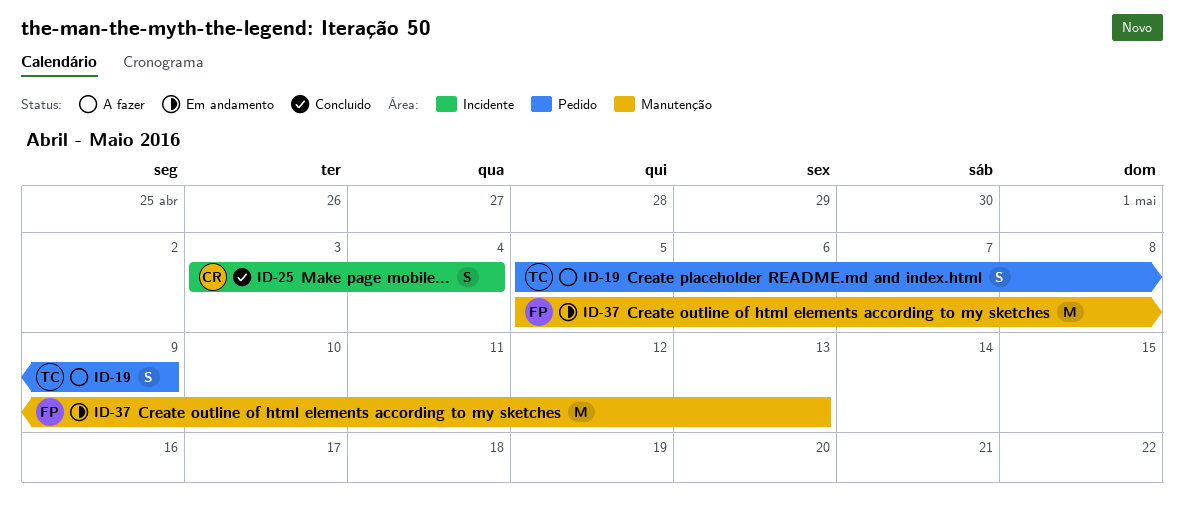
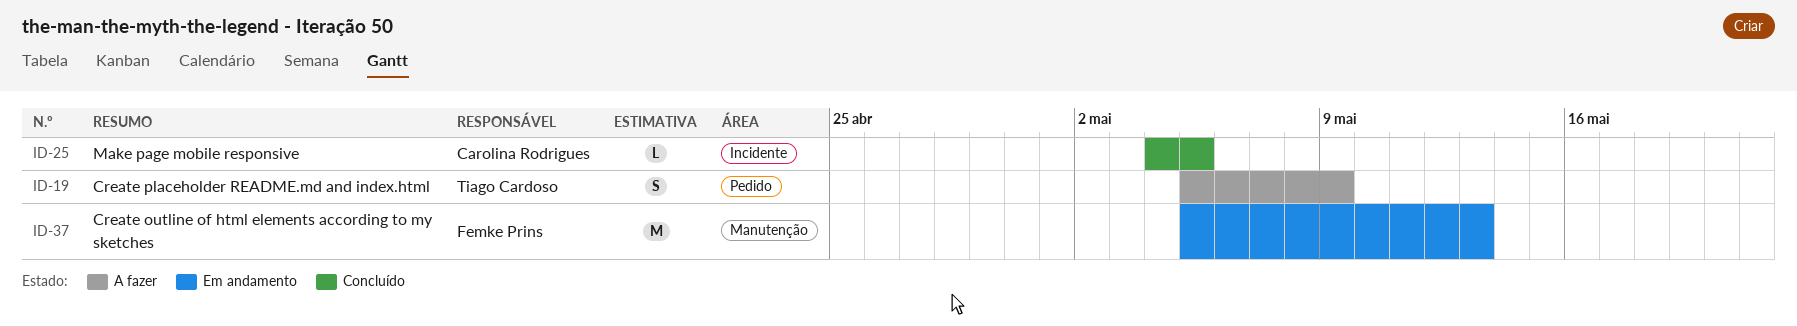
ID-25, estimate: S -> L
ID-25, start: May 3 -> May 4
ID-25, due: May 4 -> May 5

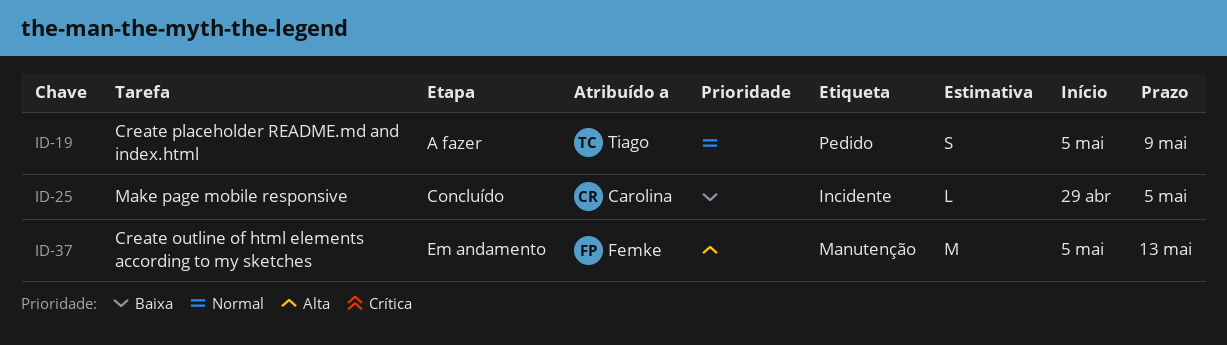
ID-25, start: May 4 -> Apr 29

